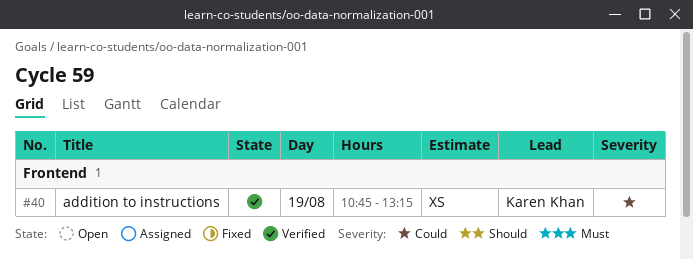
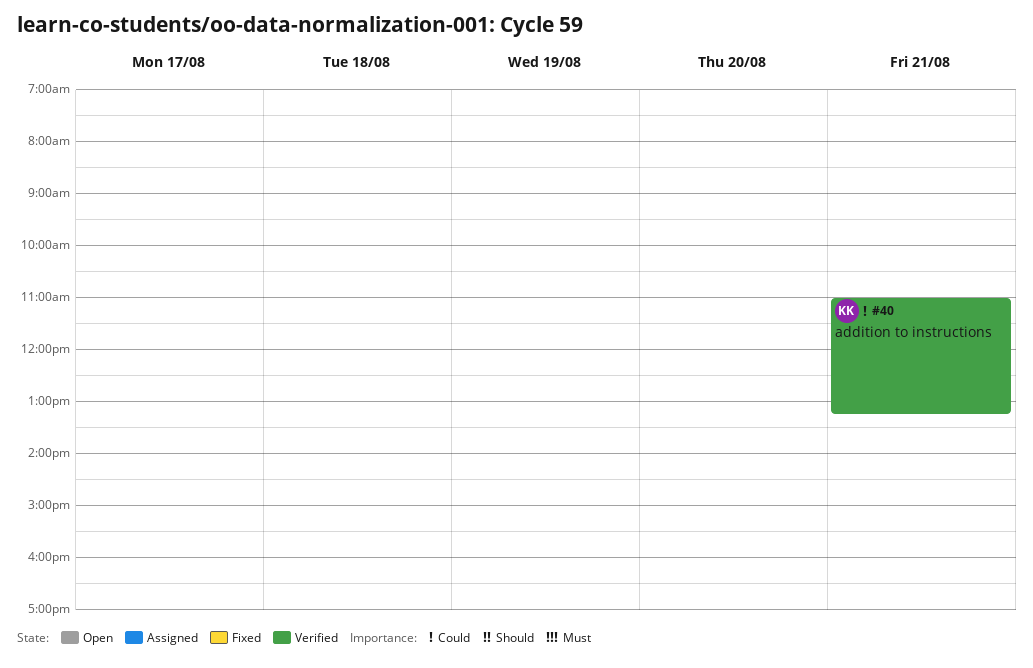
#40, day: Aug 19 -> Aug 21
#40, begins: 10:45 -> 11:00

